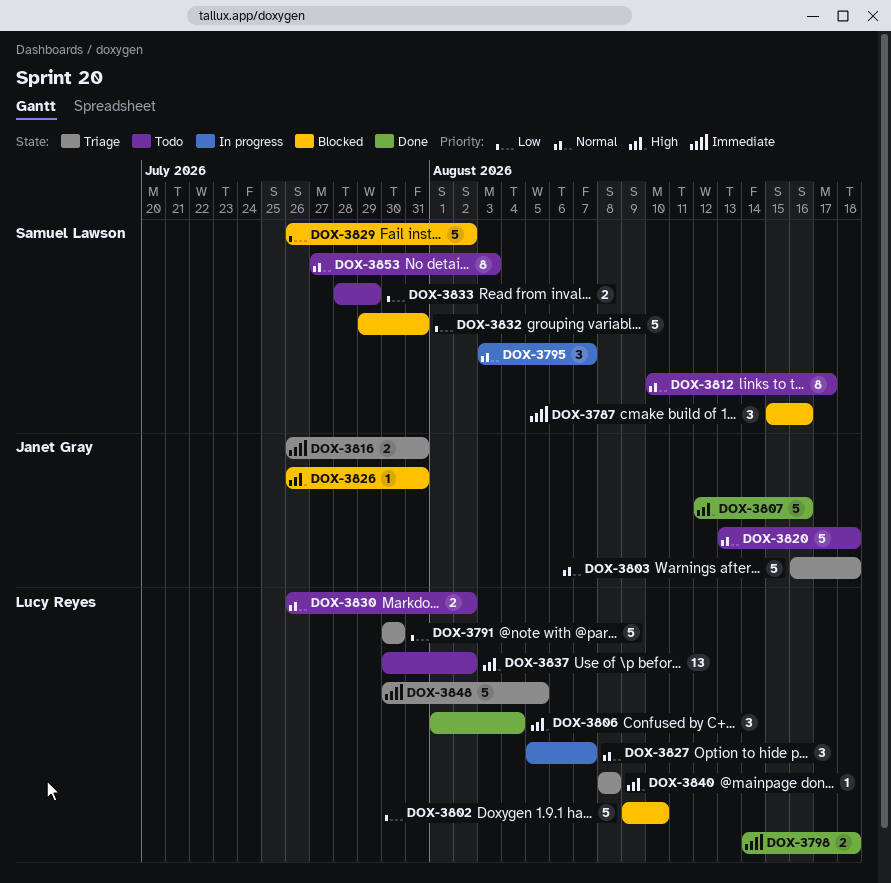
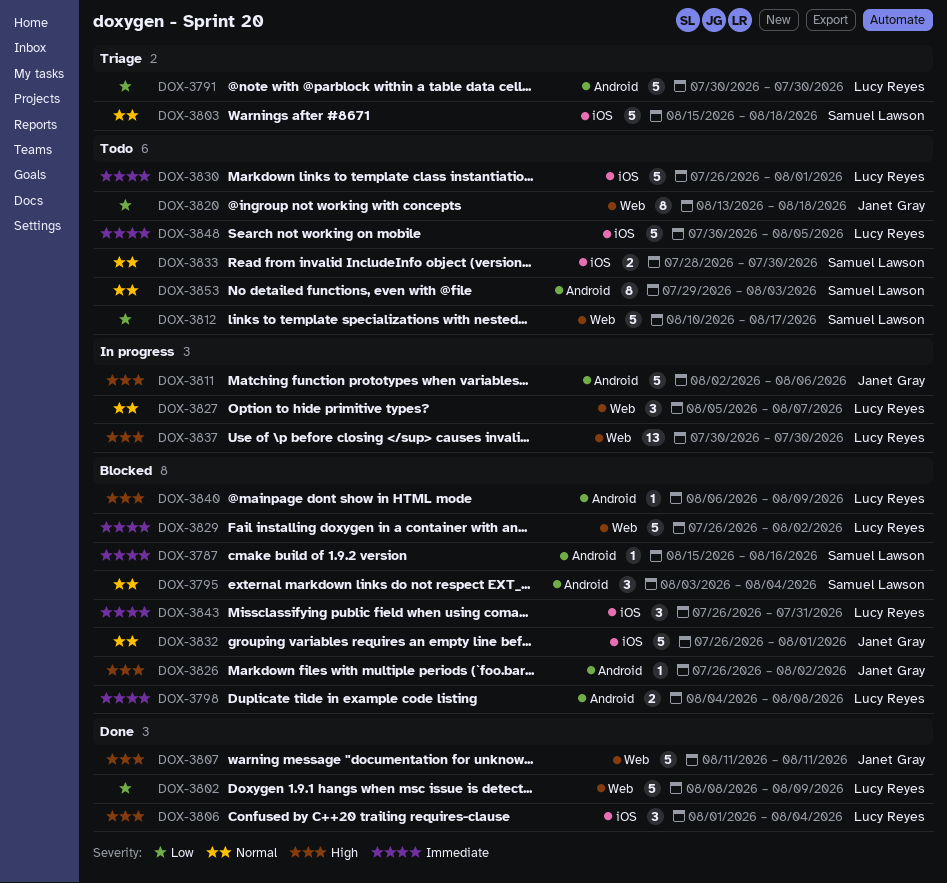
DOX-3787, estimate: 3 -> 1
DOX-3795, status: In progress -> Blocked
DOX-3795, due: Aug 7 -> Aug 4
DOX-3798, status: Done -> Blocked
DOX-3798, start: Aug 14 -> Aug 4
DOX-3798, due: Aug 18 -> Aug 8
DOX-3802, status: Blocked -> Done
DOX-3802, start: Aug 9 -> Aug 8
DOX-3802, due: Aug 10 -> Aug 9
DOX-3803, owner: Janet Gray -> Samuel Lawson
DOX-3803, start: Aug 16 -> Aug 15
DOX-3807, start: Aug 12 -> Aug 11
DOX-3807, due: Aug 16 -> Aug 11
DOX-3811: none -> present
DOX-3812, priority: Normal -> Low
DOX-3812, estimate: 8 -> 5
DOX-3816: present -> none
DOX-3820, priority: Normal -> Low
DOX-3820, estimate: 5 -> 8
DOX-3826, due: Jul 31 -> Aug 2
DOX-3829, owner: Samuel Lawson -> Lucy Reyes
DOX-3829, priority: Low -> Immediate
DOX-3830, priority: Normal -> Immediate
DOX-3830, estimate: 2 -> 5
DOX-3830, due: Aug 2 -> Aug 1
DOX-3832, owner: Samuel Lawson -> Janet Gray
DOX-3832, priority: Low -> Normal
DOX-3832, start: Jul 29 -> Jul 26
DOX-3832, due: Jul 31 -> Aug 1
DOX-3833, priority: Low -> Normal
DOX-3833, due: Jul 29 -> Jul 30
DOX-3837, status: Todo -> In progress
DOX-3837, due: Aug 2 -> Jul 30
DOX-3840, status: Triage -> Blocked
DOX-3840, start: Aug 8 -> Aug 6
DOX-3840, due: Aug 8 -> Aug 9
DOX-3843: none -> present
DOX-3848, status: Triage -> Todo
DOX-3853, start: Jul 27 -> Jul 29

